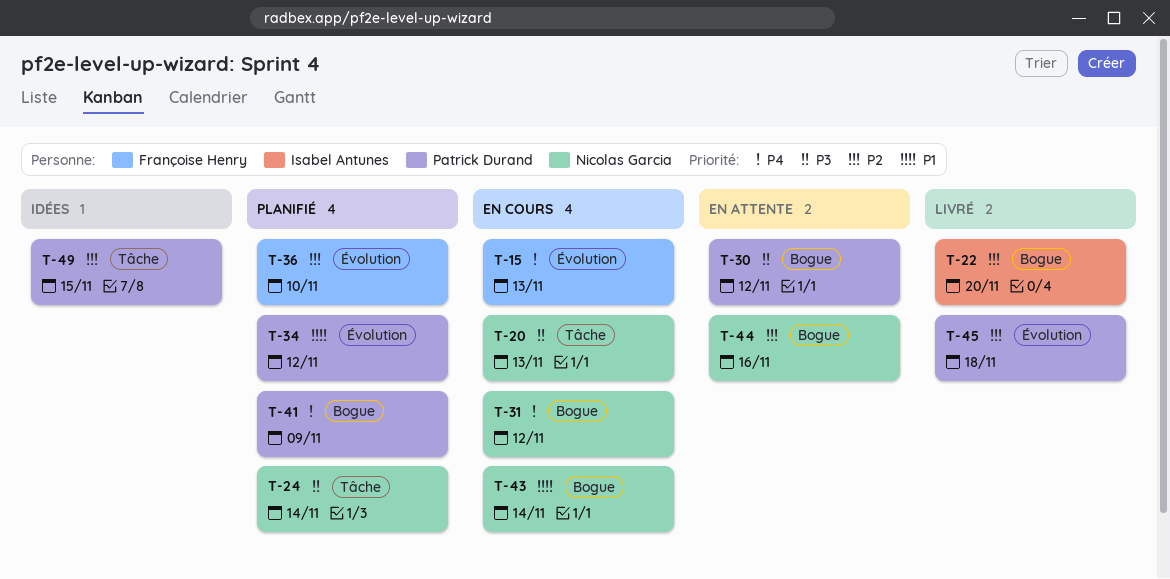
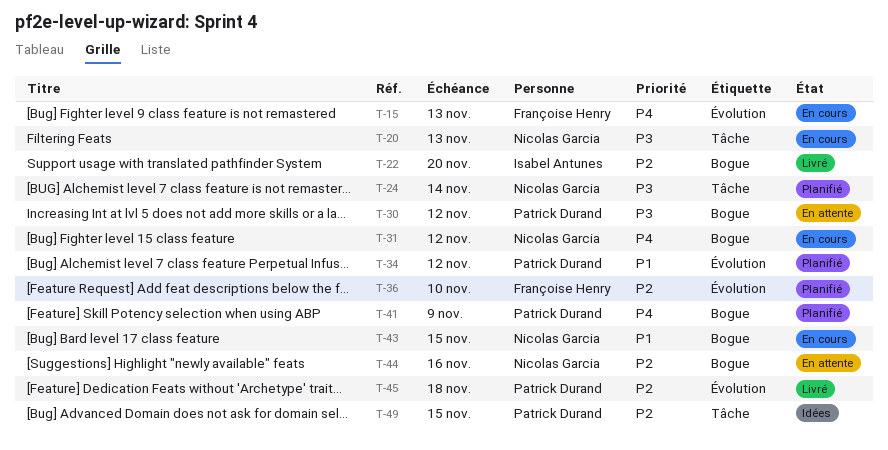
T-43, due: Nov 14 -> Nov 15

